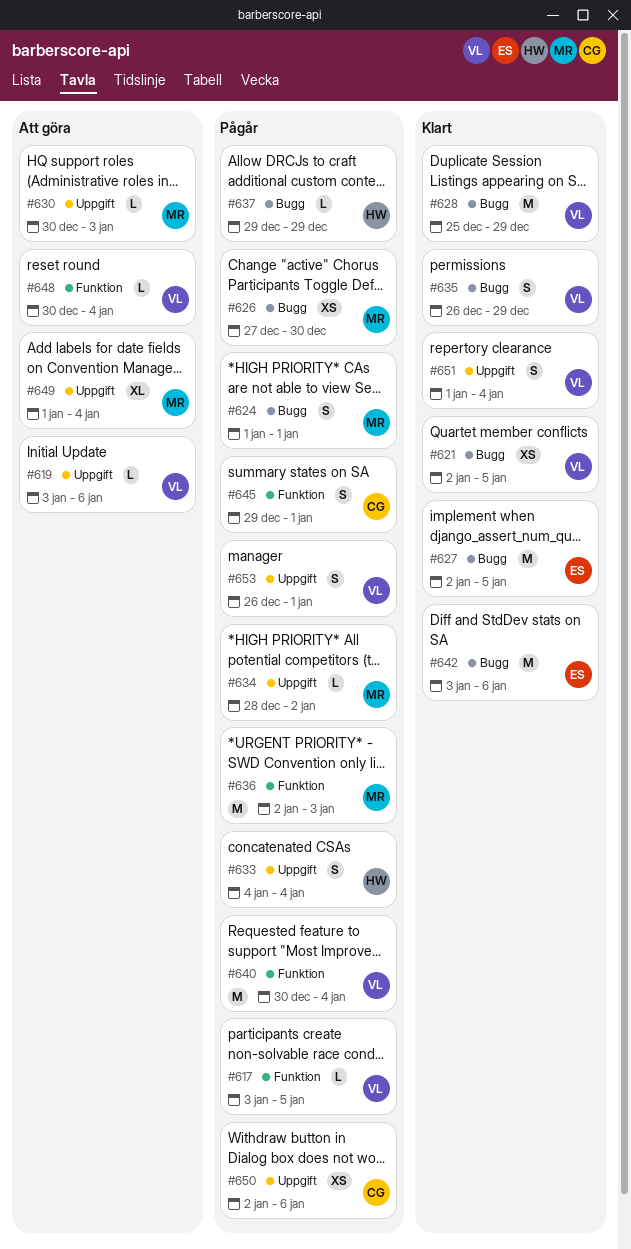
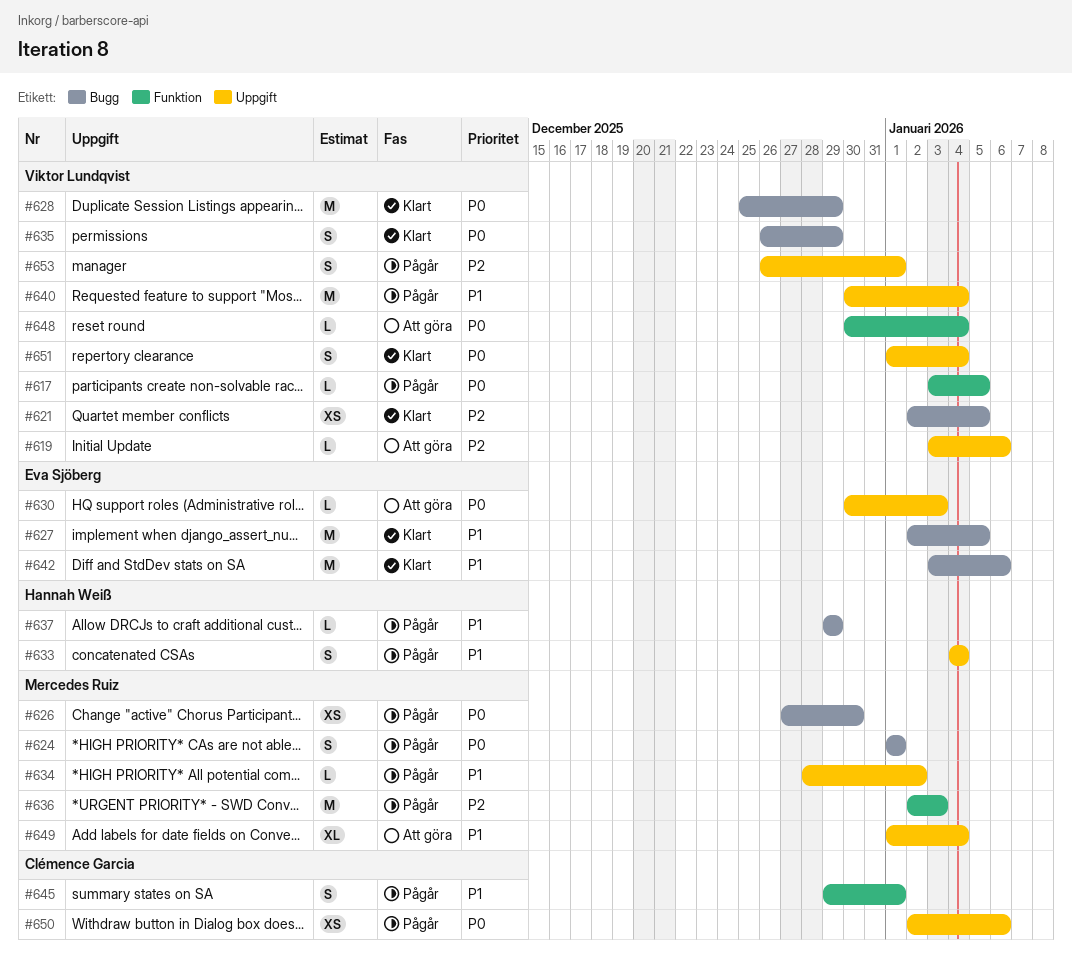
#630, owner: Mercedes Ruiz -> Eva Sjöberg
#640, label: Funktion -> Uppgift

